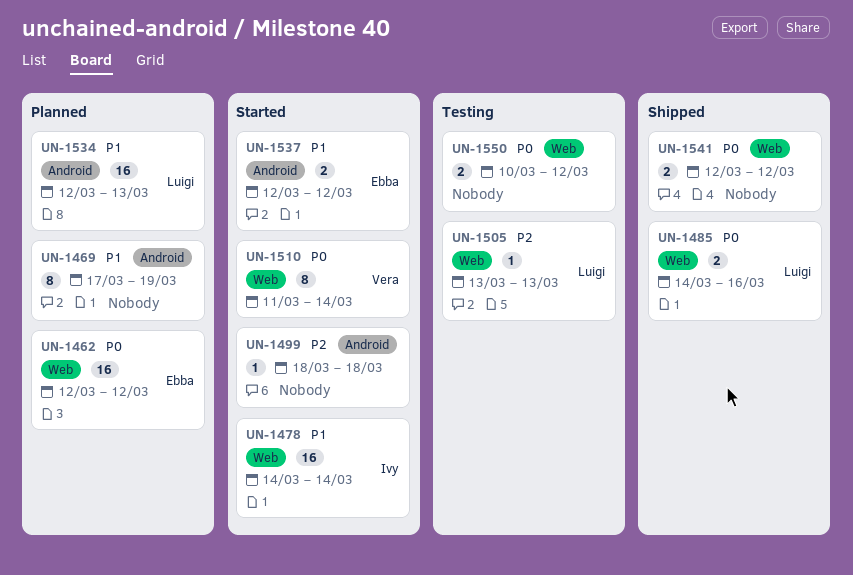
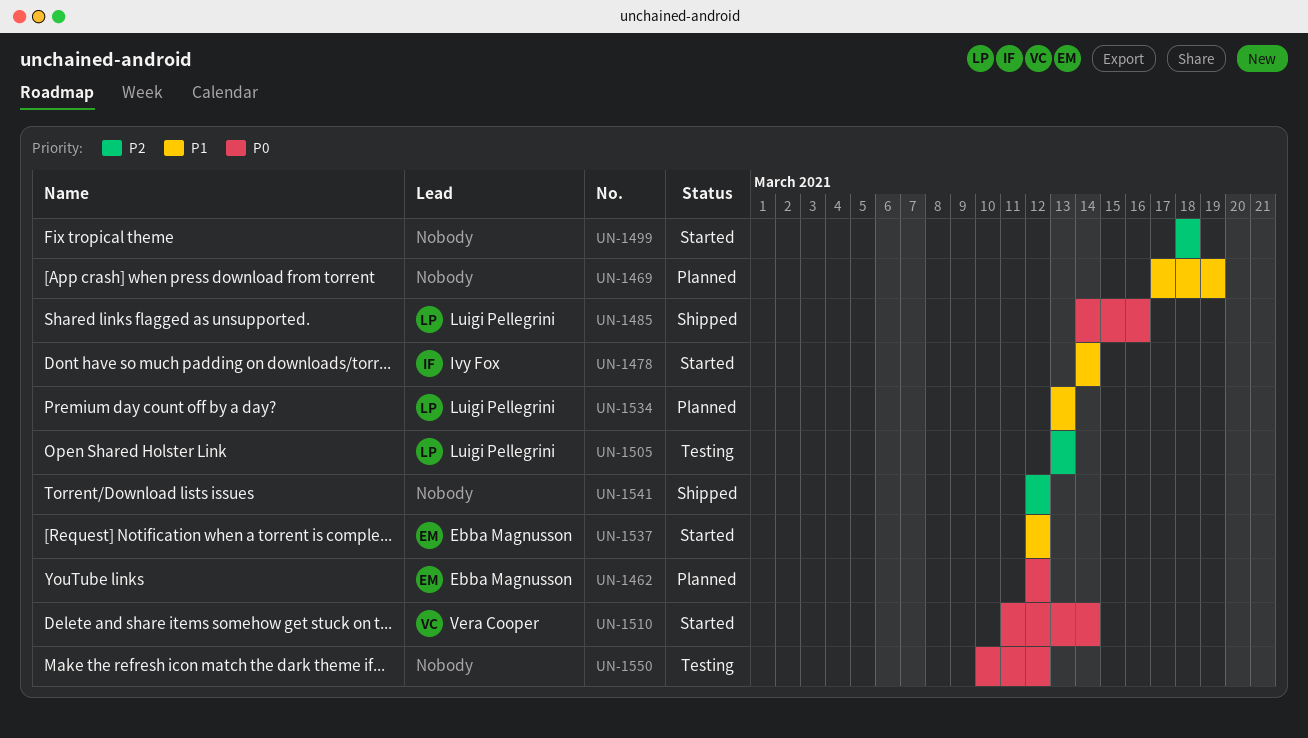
UN-1534, start: Mar 12 -> Mar 13
UN-1541, priority: P0 -> P2

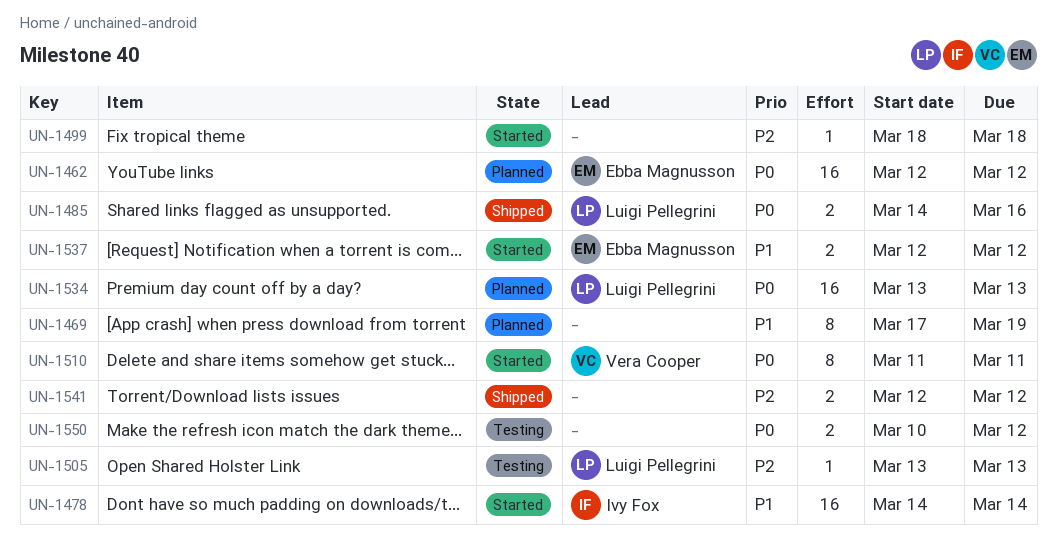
UN-1510, due: Mar 14 -> Mar 11
UN-1534, priority: P1 -> P0

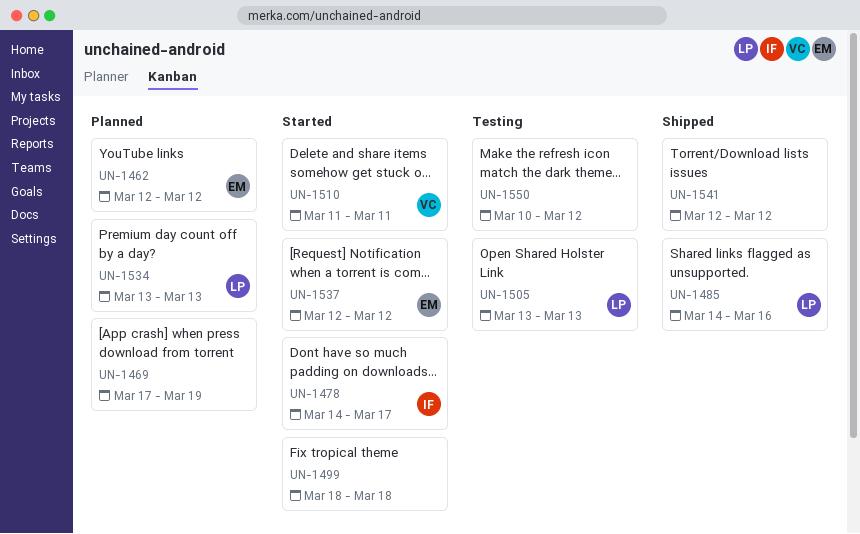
UN-1478, due: Mar 14 -> Mar 17

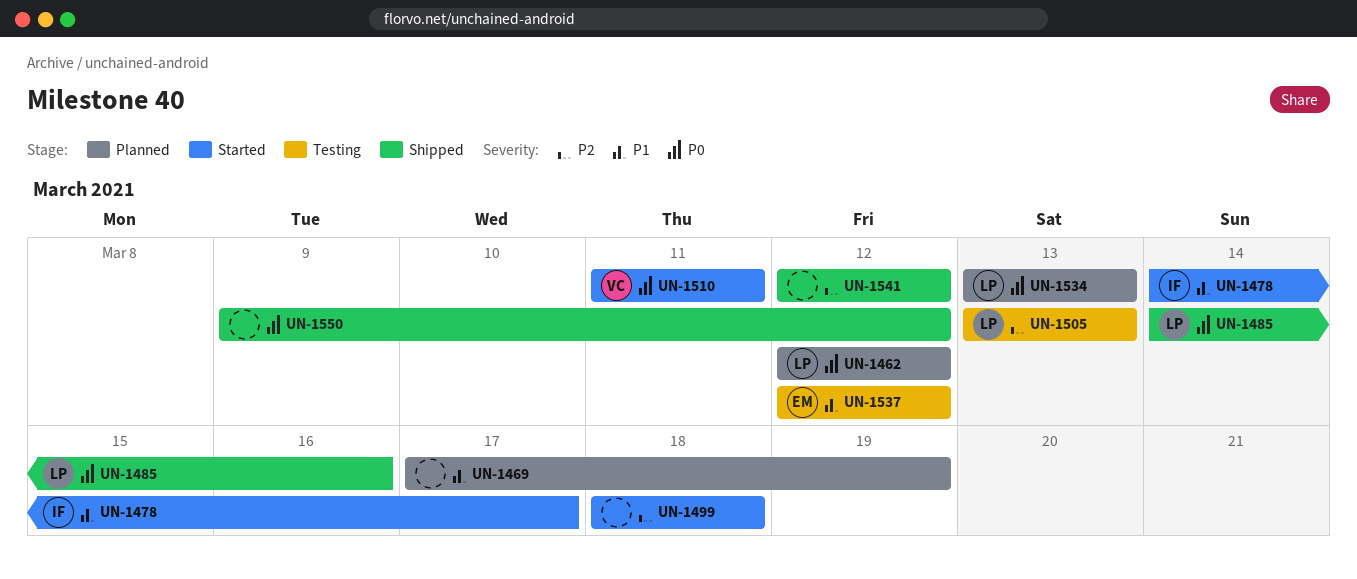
UN-1462, owner: EM -> LP
UN-1537, status: Started -> Testing
UN-1550, status: Testing -> Shipped
UN-1550, start: Mar 10 -> Mar 9

